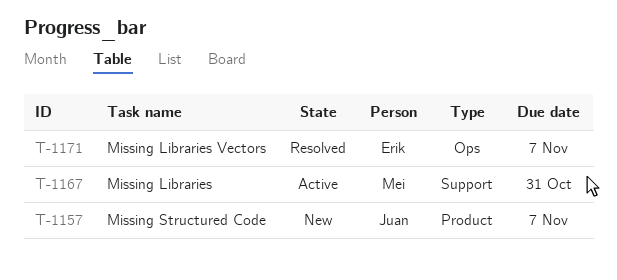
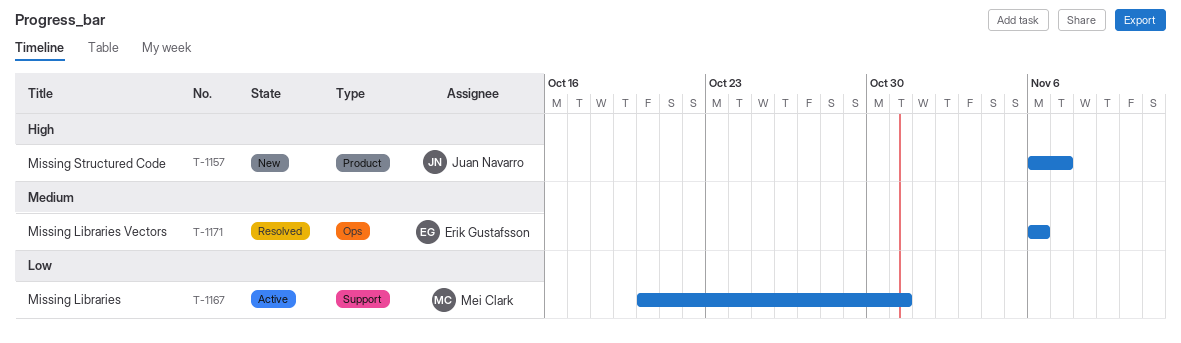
T-1171, due: Nov 7 -> Nov 6

